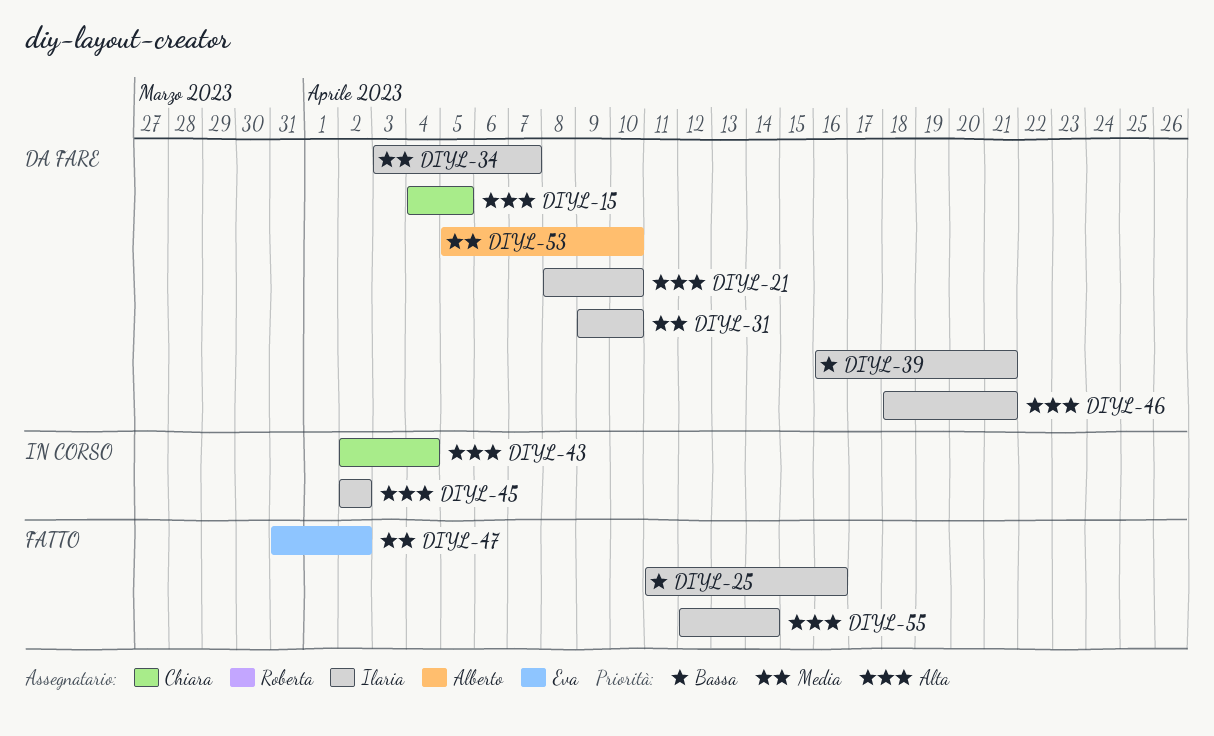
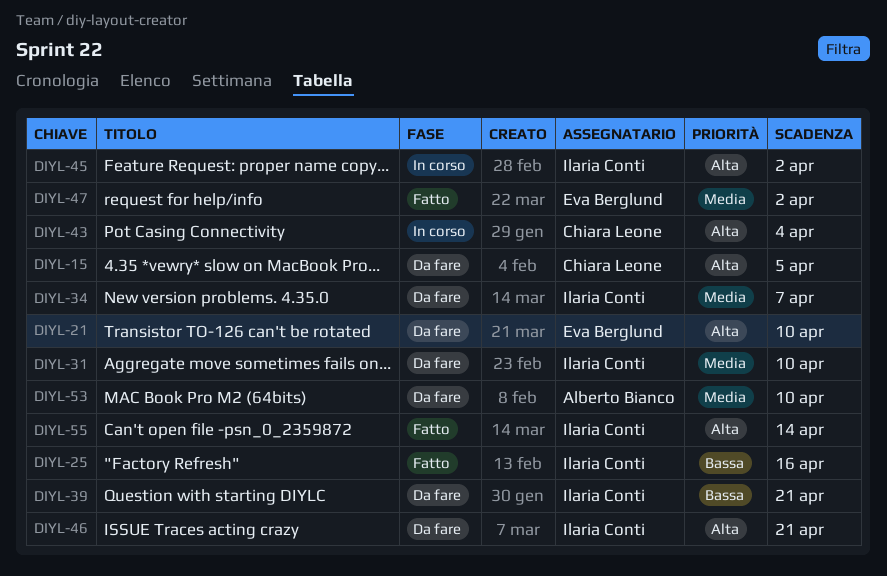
DIYL-21, owner: Ilaria Conti -> Eva Berglund

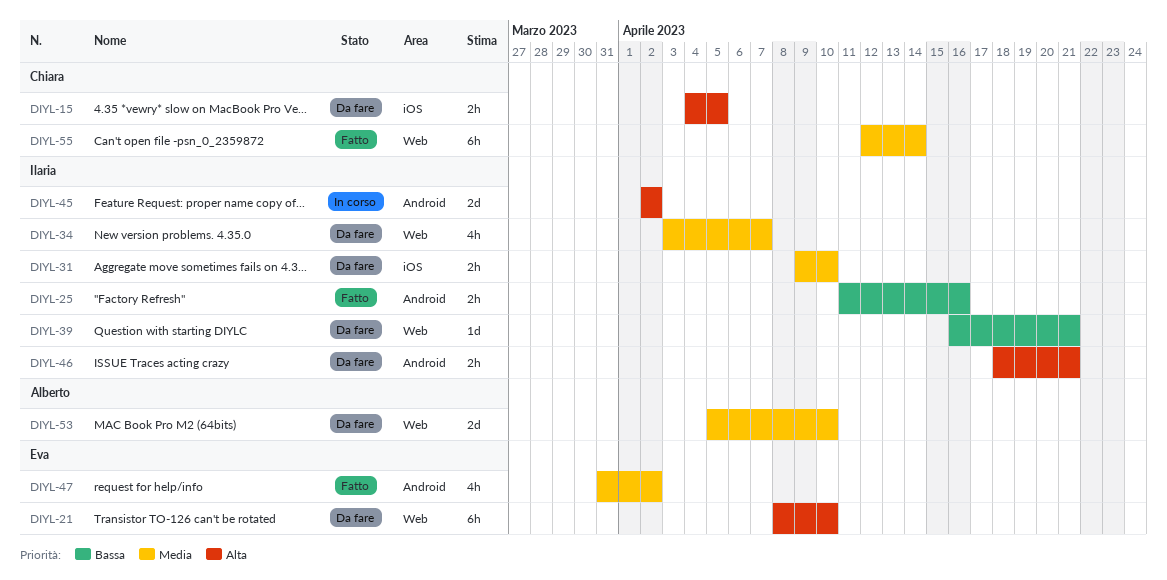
DIYL-43: present -> none
DIYL-55, owner: Ilaria Conti -> Chiara Leone
DIYL-55, priority: Alta -> Media

